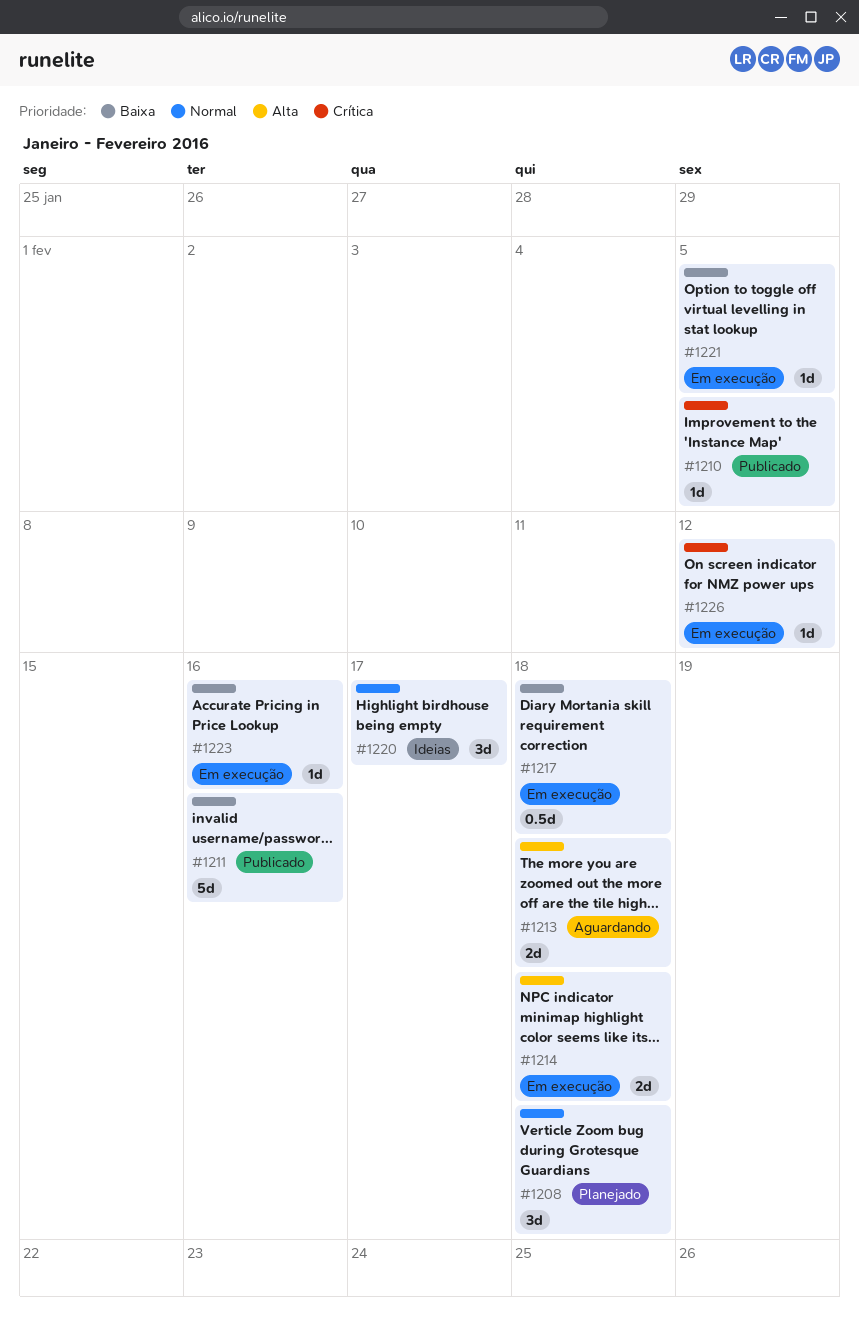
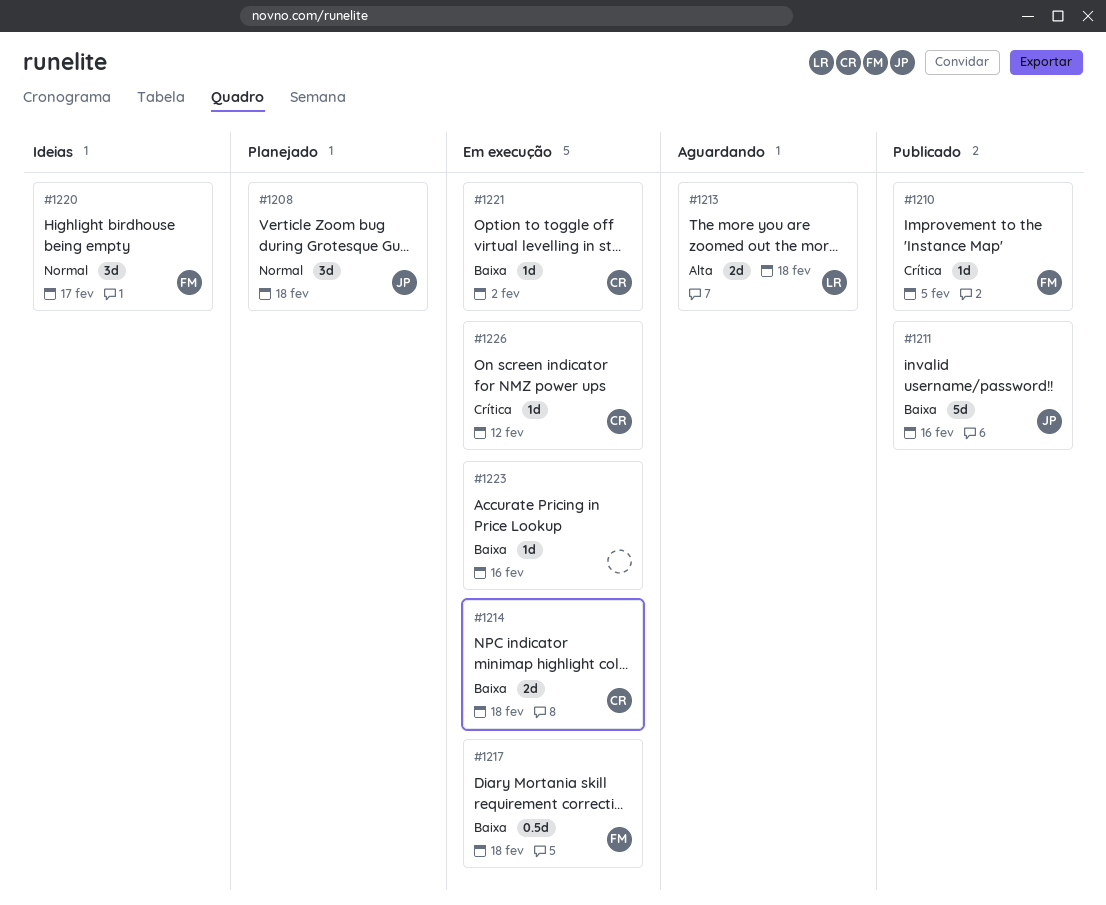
#1214, priority: Alta -> Baixa
#1221, due: Feb 5 -> Feb 2

